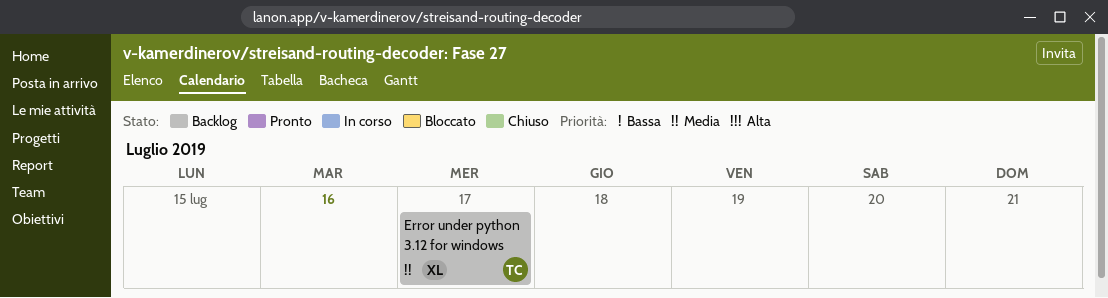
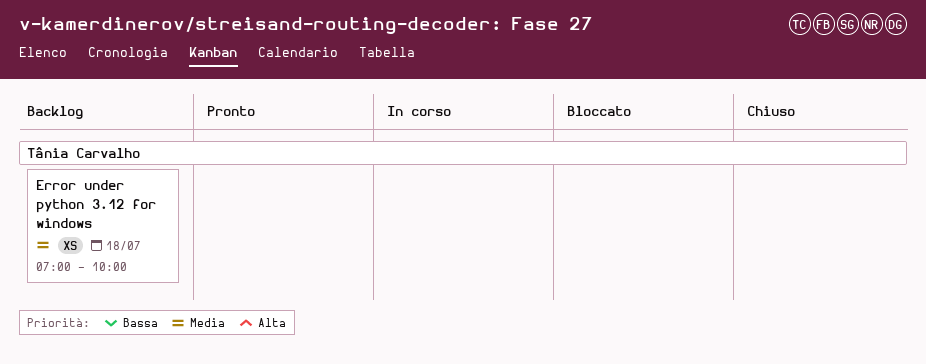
Error under python 3.12 for windows, estimate: XL -> XS
Error under python 3.12 for windows, day: Jul 17 -> Jul 18

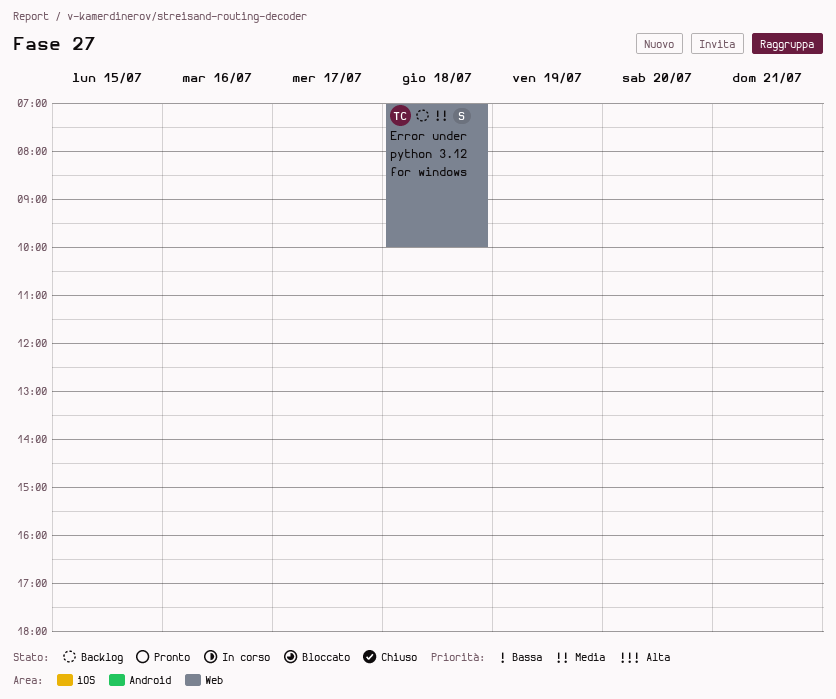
Error under python 3.12 for windows, estimate: XS -> S

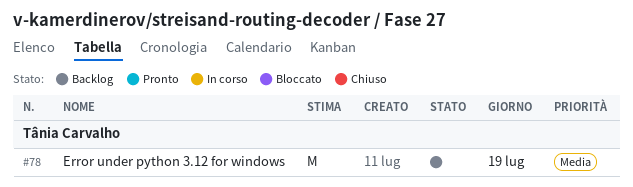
Error under python 3.12 for windows, estimate: S -> M
Error under python 3.12 for windows, day: Jul 18 -> Jul 19

